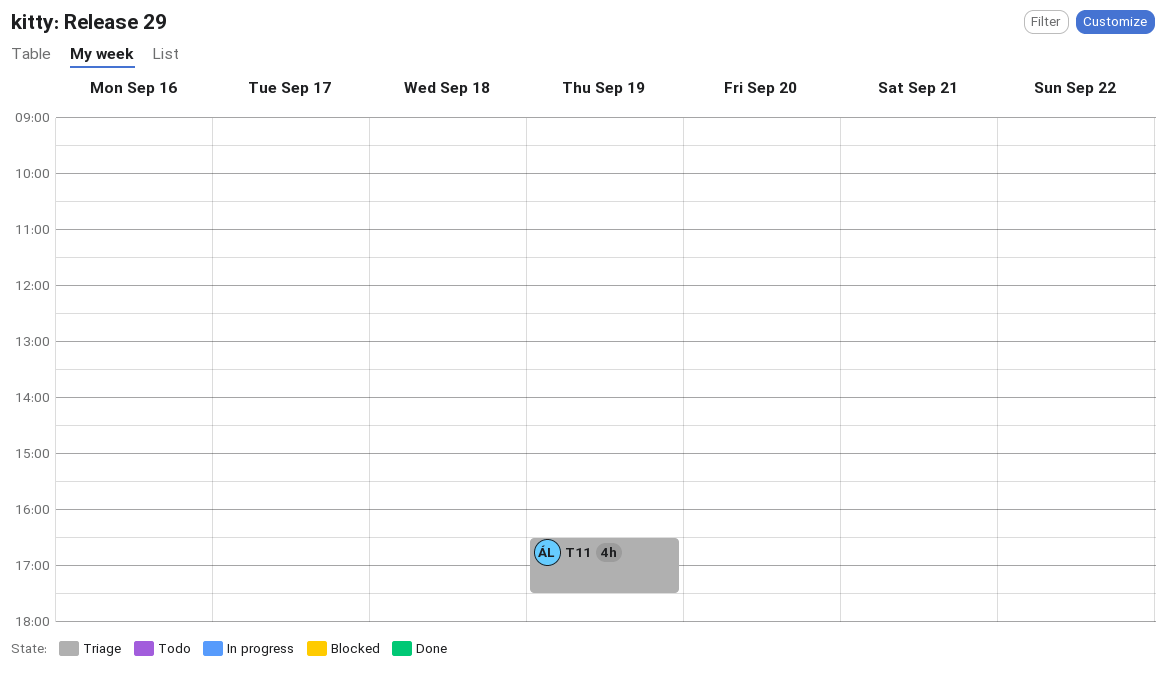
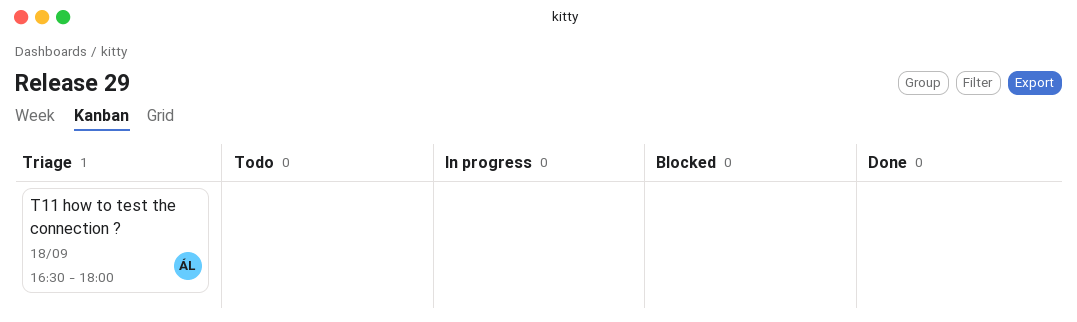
T11, day: Sep 19 -> Sep 18
T11, ends: 17:30 -> 18:00

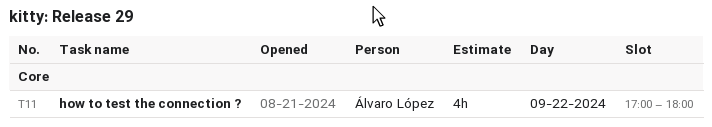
T11, day: Sep 18 -> Sep 22
T11, begins: 16:30 -> 17:00

